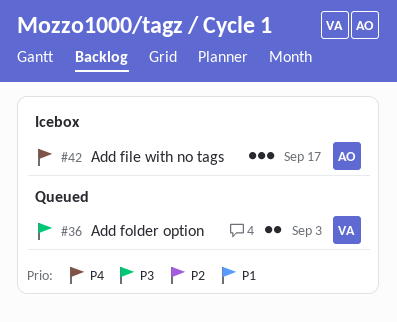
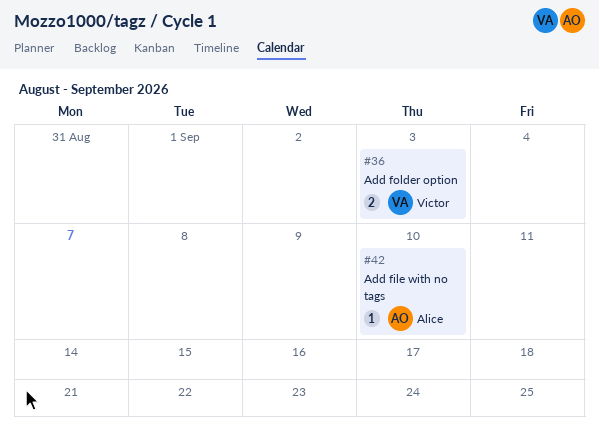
#42, estimate: 3 -> 1
#42, due: Sep 17 -> Sep 10

